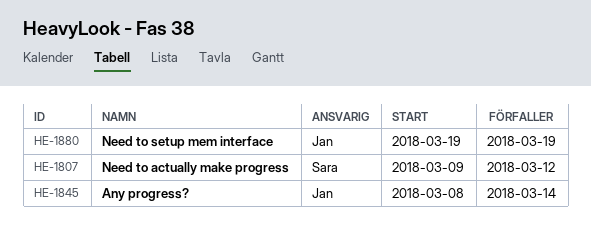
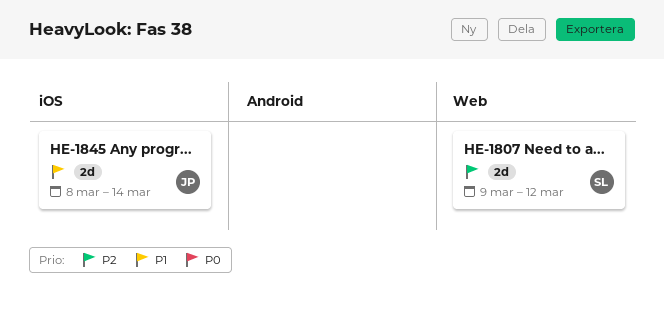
HE-1880: present -> none

